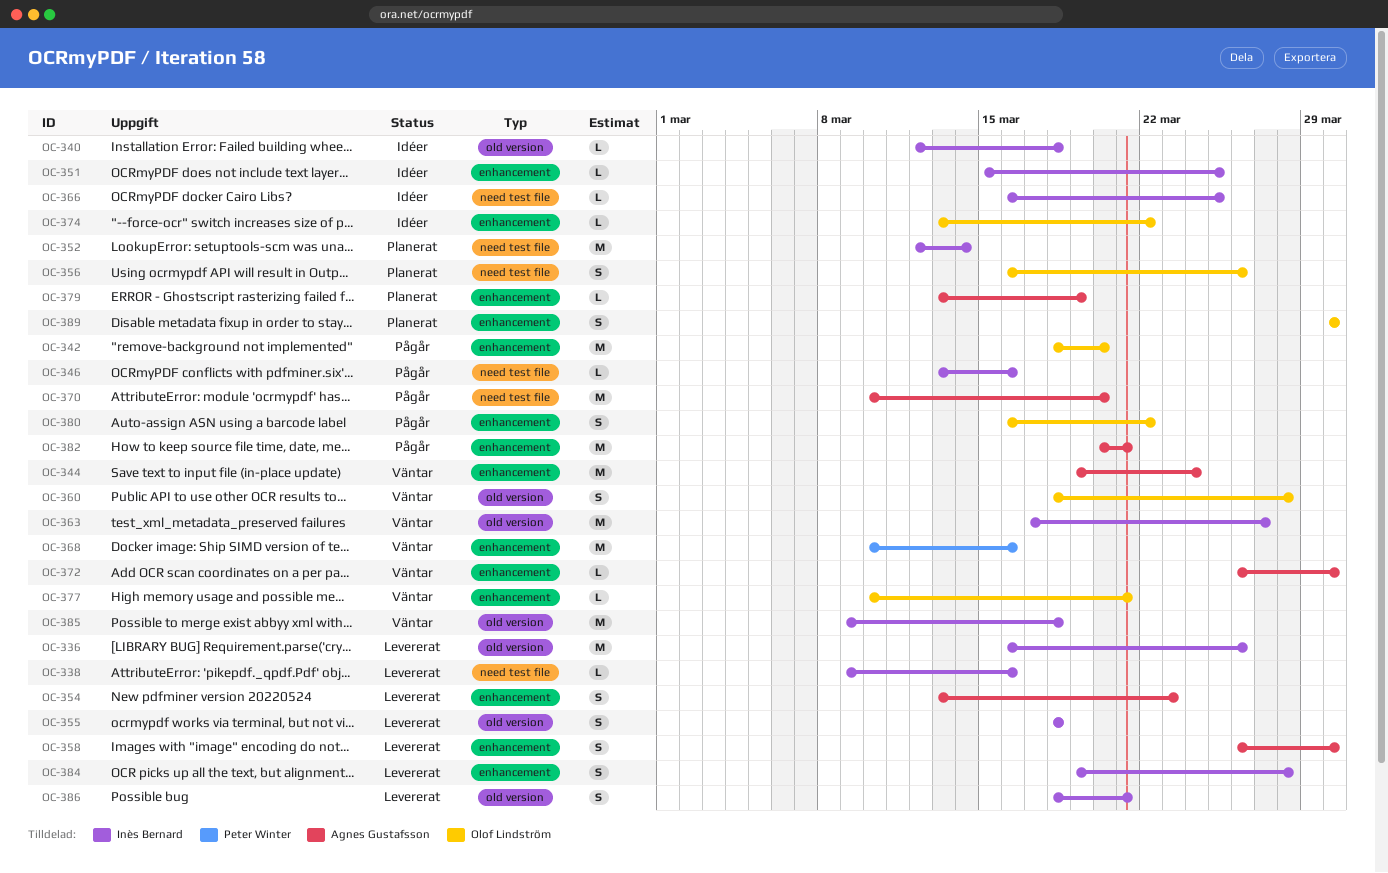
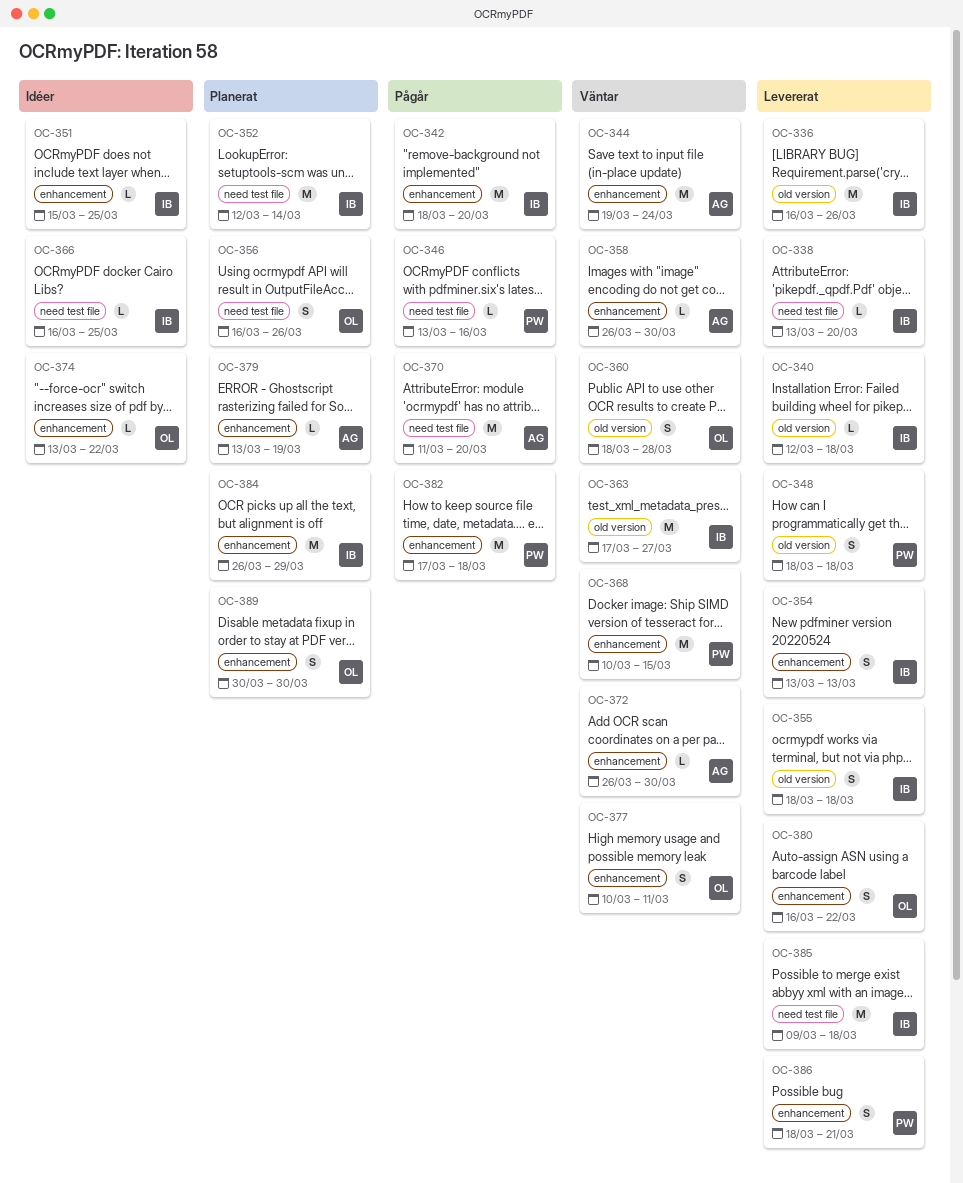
OC-338, start: Mar 9 -> Mar 13
OC-338, due: Mar 16 -> Mar 20
OC-340, status: Idéer -> Levererat
OC-342, owner: Olof Lindström -> Inès Bernard
OC-346, owner: Inès Bernard -> Peter Winter
OC-348: none -> present
OC-354, owner: Agnes Gustafsson -> Inès Bernard
OC-354, due: Mar 23 -> Mar 13
OC-358, status: Levererat -> Väntar
OC-358, estimate: S -> L
OC-368, due: Mar 16 -> Mar 15
OC-370, start: Mar 10 -> Mar 11
OC-377, estimate: L -> S
OC-377, due: Mar 21 -> Mar 11
OC-380, status: Pågår -> Levererat
OC-382, owner: Agnes Gustafsson -> Peter Winter
OC-382, start: Mar 20 -> Mar 17
OC-382, due: Mar 21 -> Mar 18
OC-384, status: Levererat -> Planerat
OC-384, estimate: S -> M
OC-384, start: Mar 19 -> Mar 26
OC-384, due: Mar 28 -> Mar 29
OC-385, status: Väntar -> Levererat
OC-385, label: old version -> need test file
OC-386, owner: Inès Bernard -> Peter Winter
OC-386, label: old version -> enhancement

